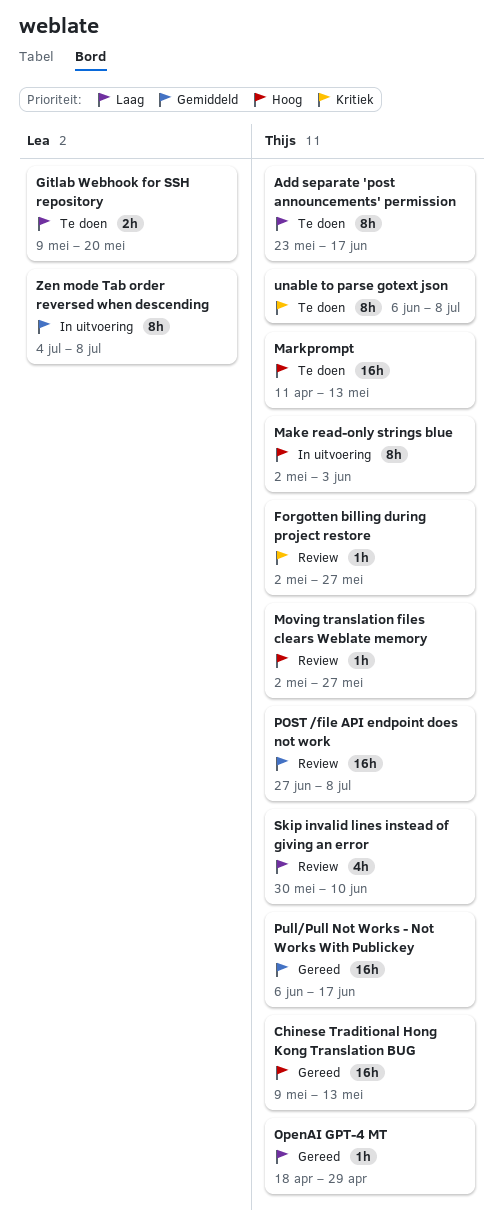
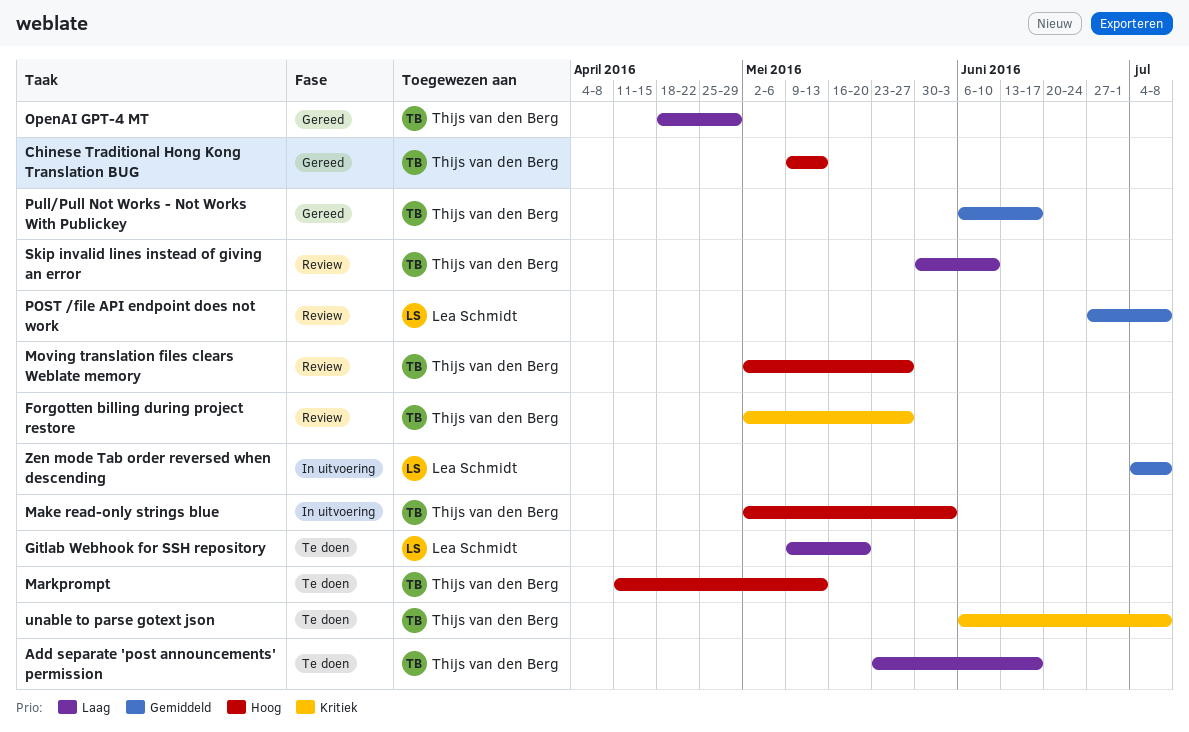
POST /file API endpoint does not work, owner: Thijs van den Berg -> Lea Schmidt

